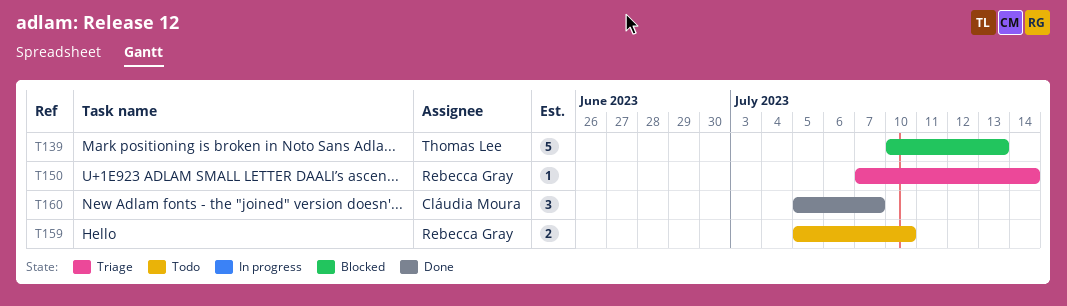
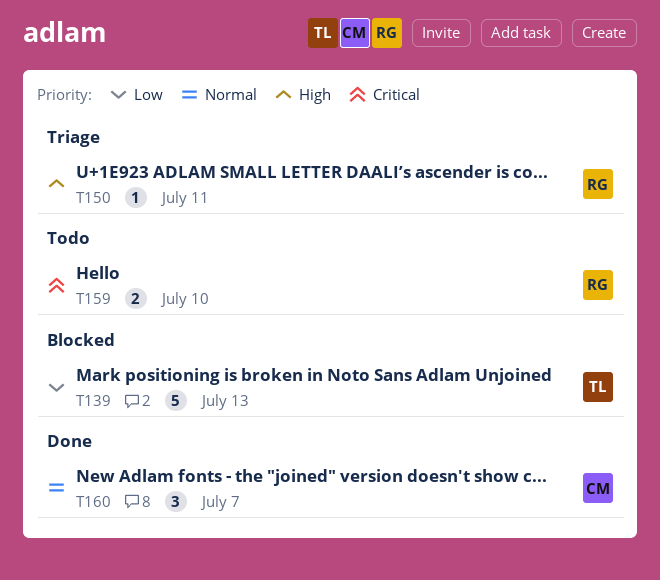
T150, due: Jul 14 -> Jul 11

